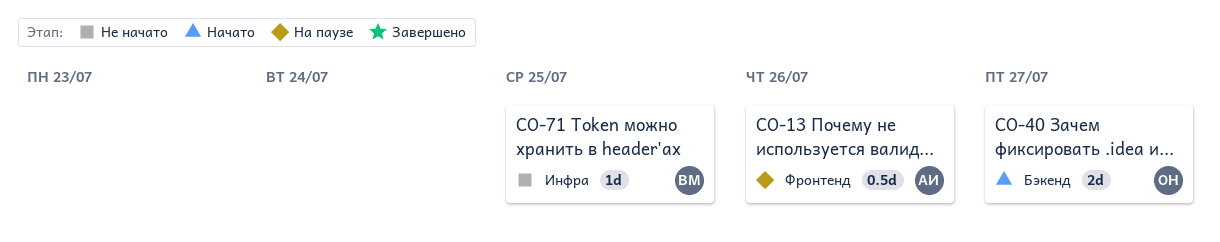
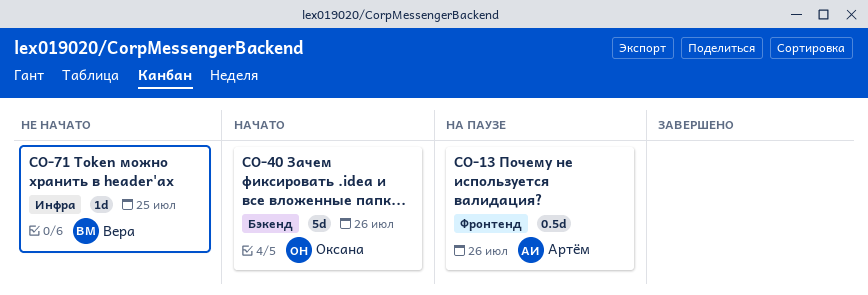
CO-40, estimate: 2d -> 5d
CO-40, due: Jul 27 -> Jul 26

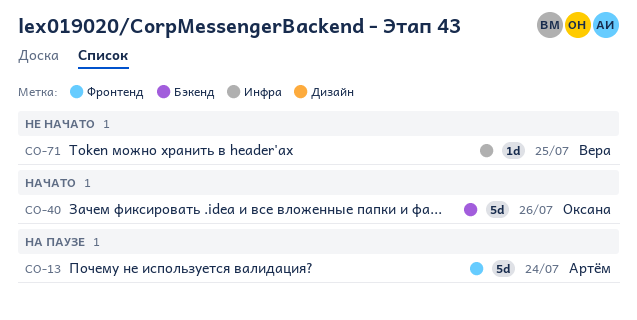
CO-13, estimate: 0.5d -> 5d
CO-13, due: Jul 26 -> Jul 24

